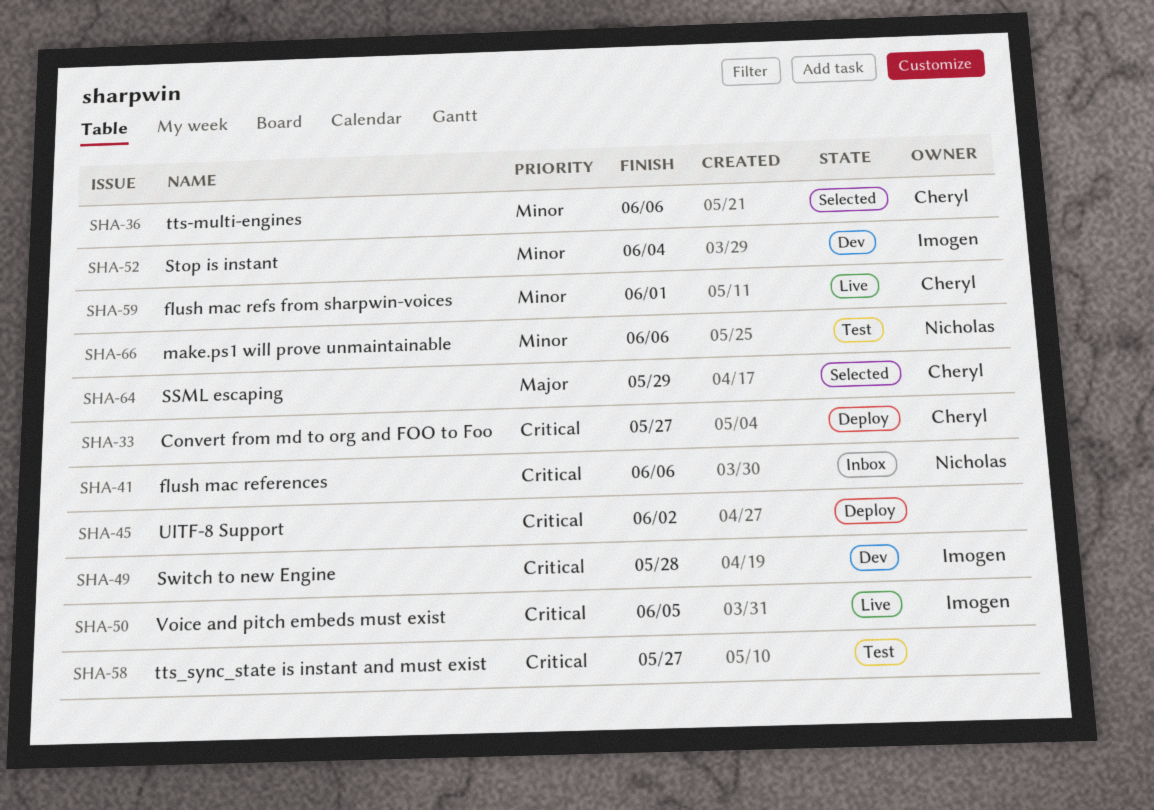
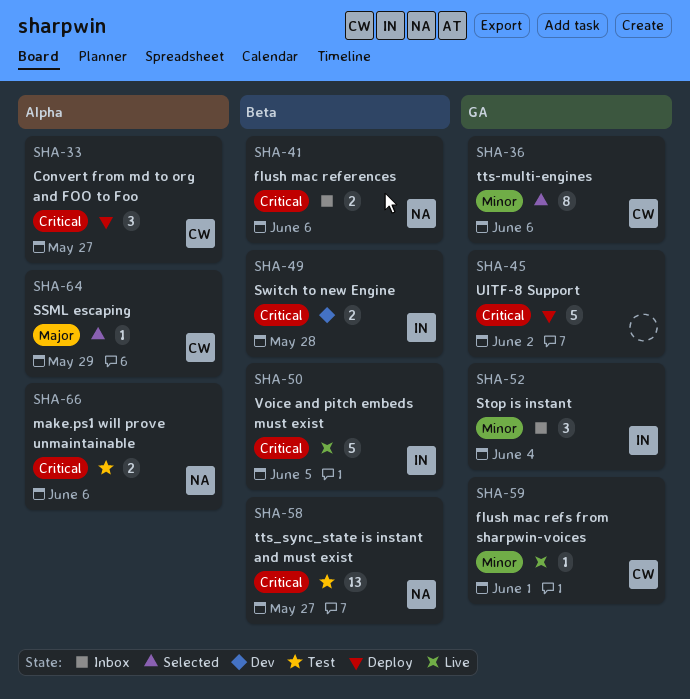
SHA-52, status: Dev -> Inbox
SHA-58, owner: none -> Nicholas
SHA-66, priority: Minor -> Critical

